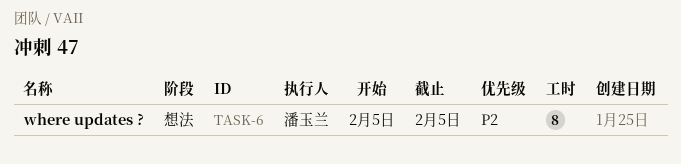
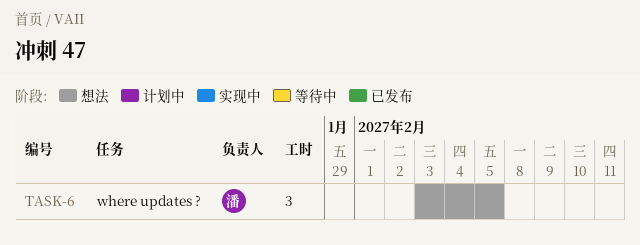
TASK-6, estimate: 8 -> 3
TASK-6, start: Feb 5 -> Feb 3

